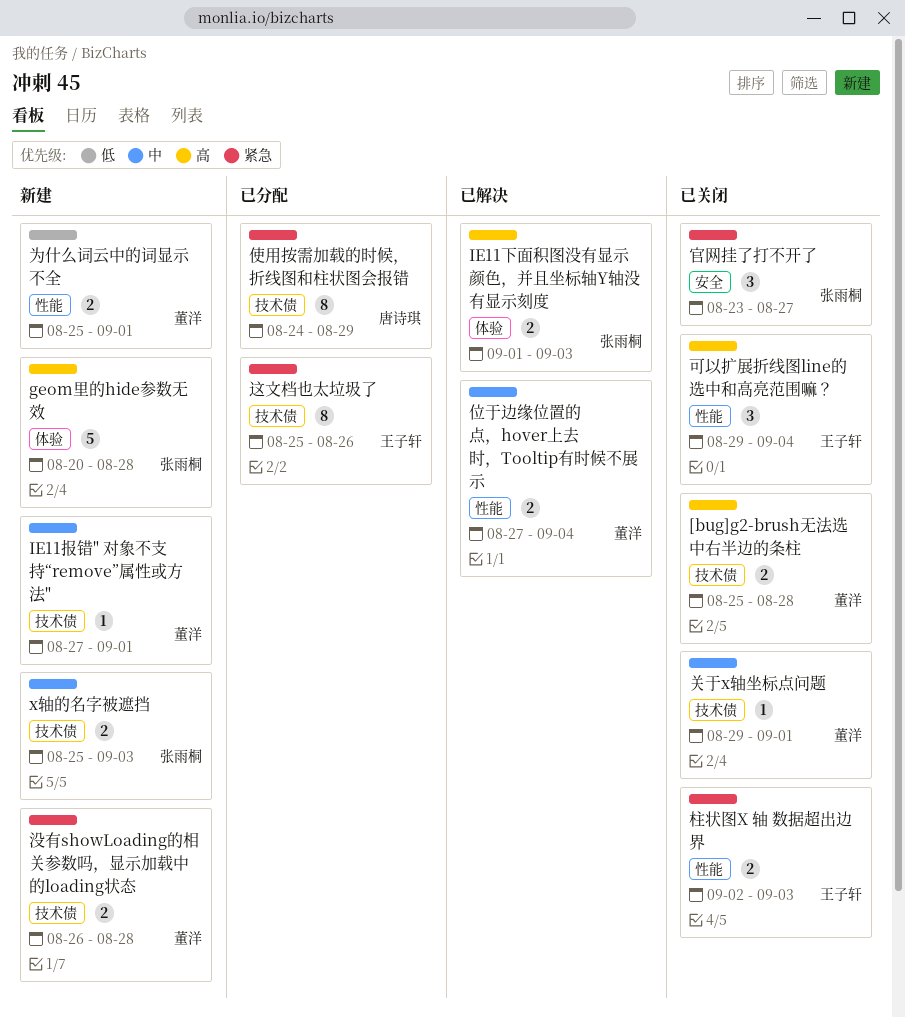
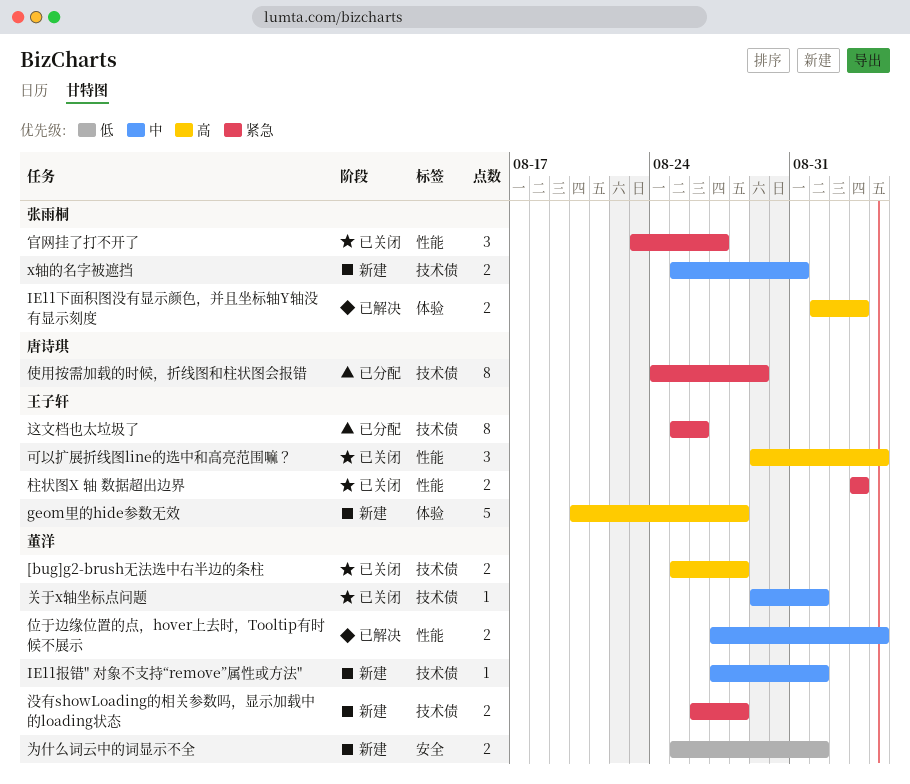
geom里的hide参数无效, owner: 张雨桐 -> 王子轩
x轴的名字被遮挡, due: Sep 3 -> Aug 31
为什么词云中的词显示不全, label: 性能 -> 安全
官网挂了打不开了, label: 安全 -> 性能
柱状图X 轴 数据超出边界, start: Sep 2 -> Sep 3

